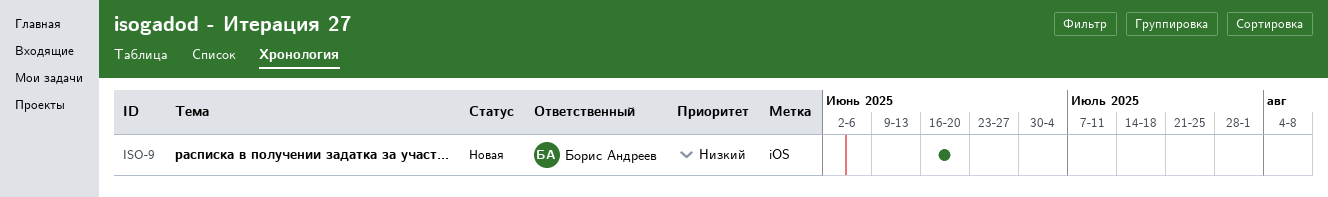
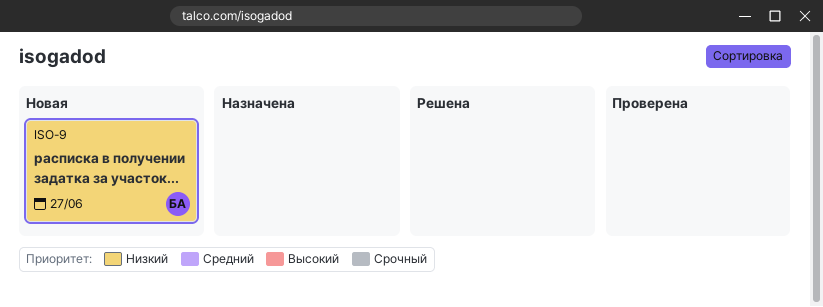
ISO-9, due: Jun 20 -> Jun 27

